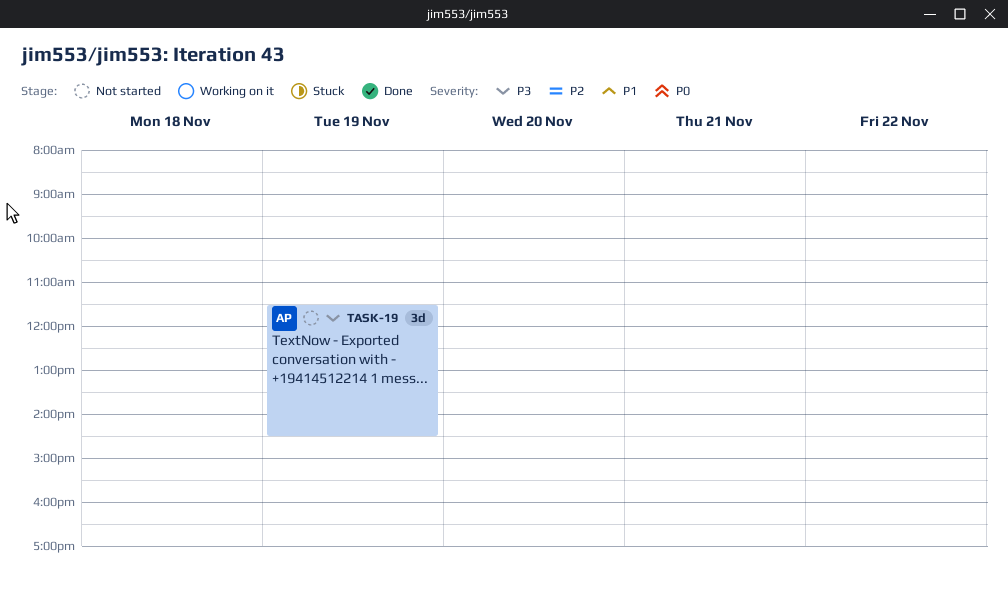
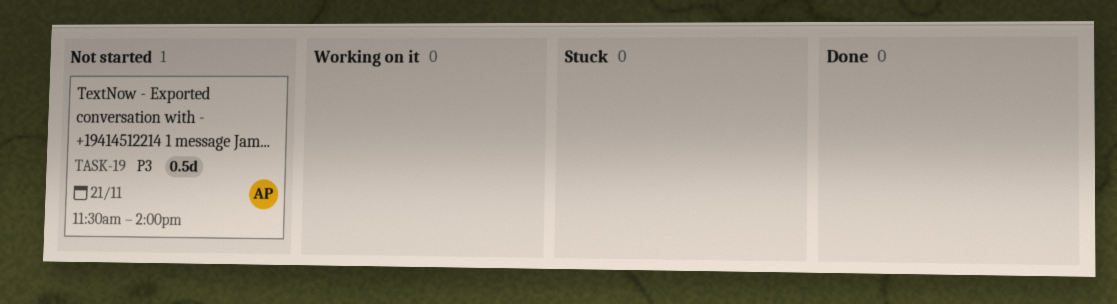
TASK-19, estimate: 3d -> 0.5d
TASK-19, day: Nov 19 -> Nov 21
TASK-19, ends: 14:30 -> 14:00

